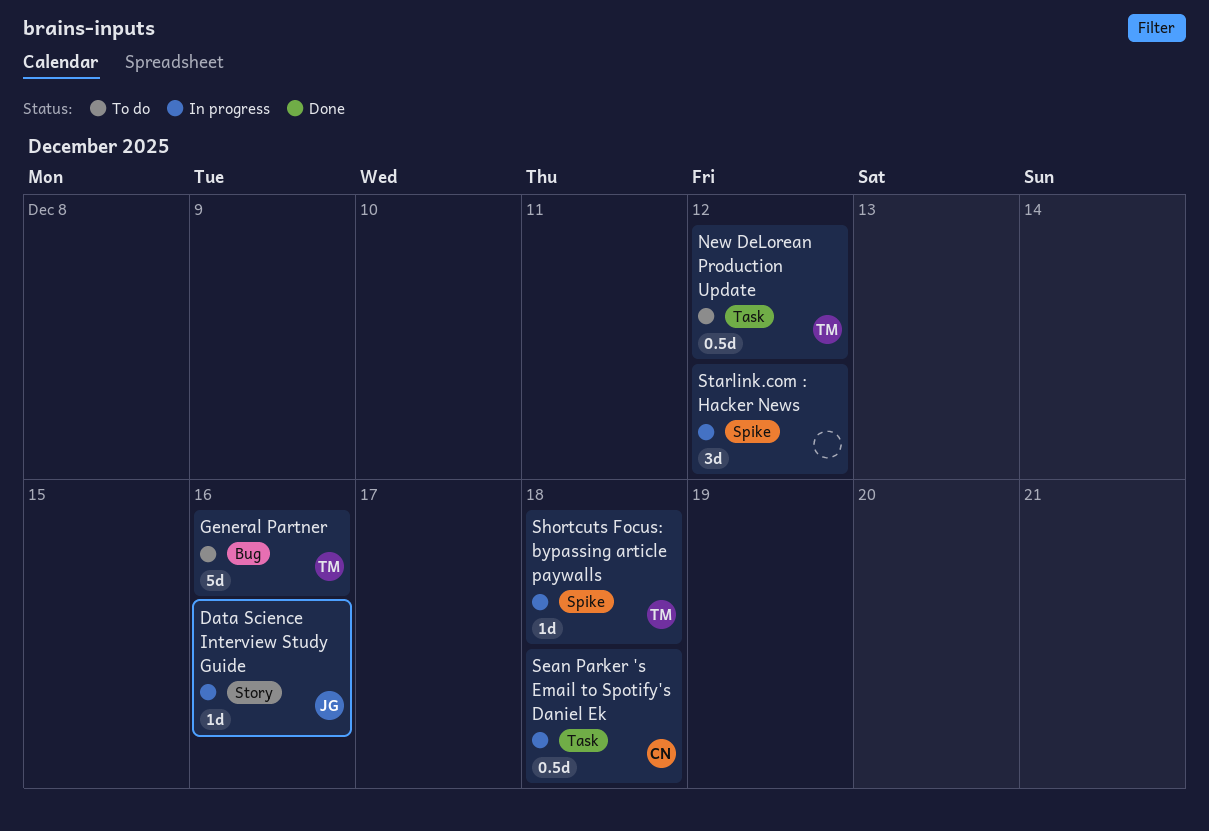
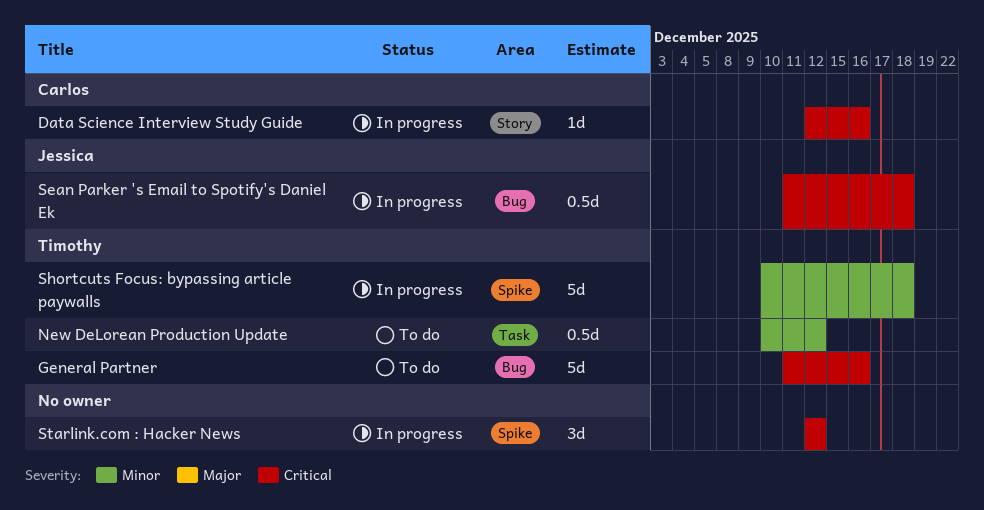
Data Science Interview Study Guide, owner: Jessica -> Carlos
Sean Parker 's Email to Spotify's Daniel Ek, owner: Carlos -> Jessica
Sean Parker 's Email to Spotify's Daniel Ek, label: Task -> Bug
Shortcuts Focus: bypassing article paywalls, estimate: 1d -> 5d

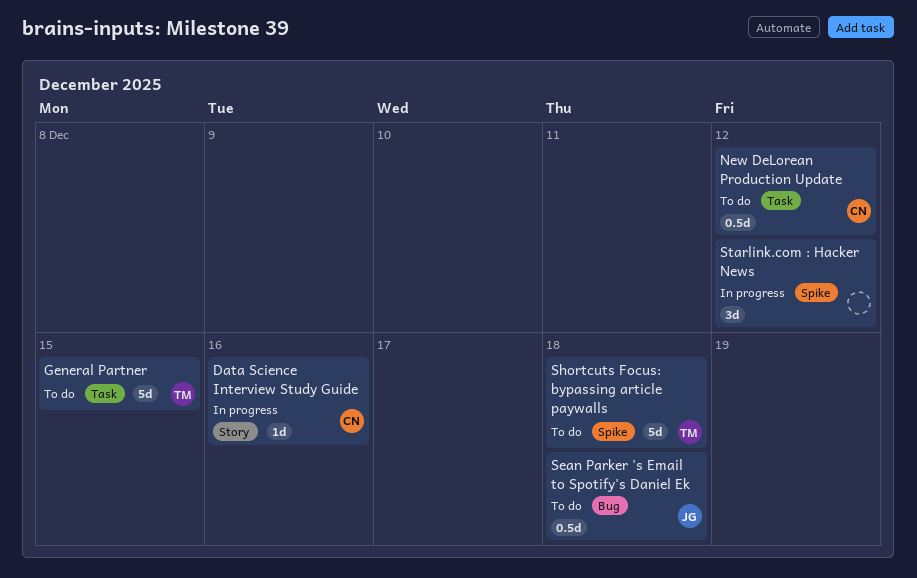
General Partner, label: Bug -> Task
General Partner, due: Dec 16 -> Dec 15
New DeLorean Production Update, owner: Timothy -> Carlos
Sean Parker 's Email to Spotify's Daniel Ek, status: In progress -> To do
Shortcuts Focus: bypassing article paywalls, status: In progress -> To do

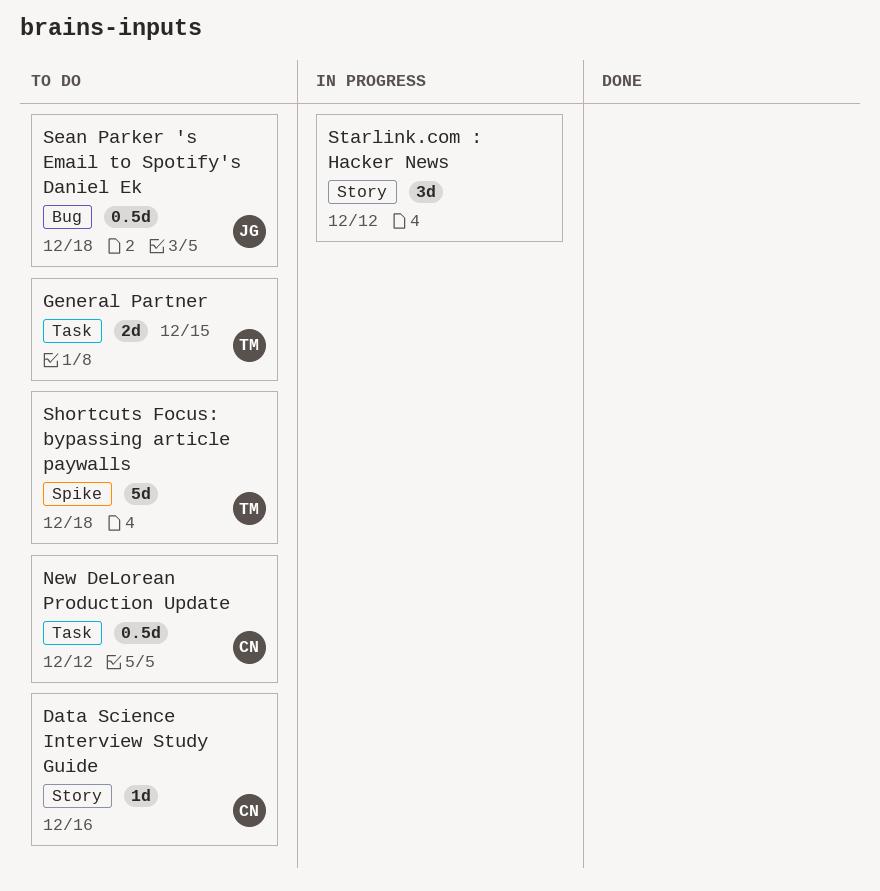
Data Science Interview Study Guide, status: In progress -> To do
General Partner, estimate: 5d -> 2d
Starlink.com : Hacker News, label: Spike -> Story

